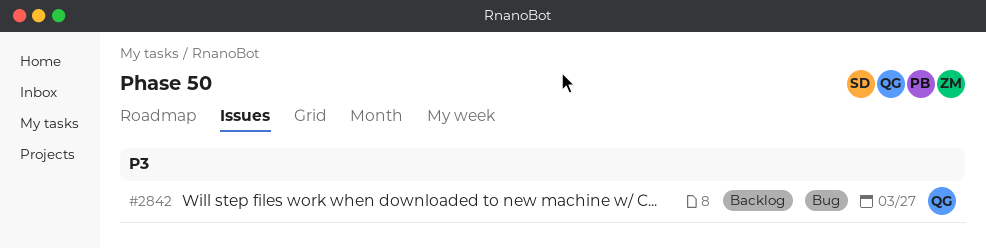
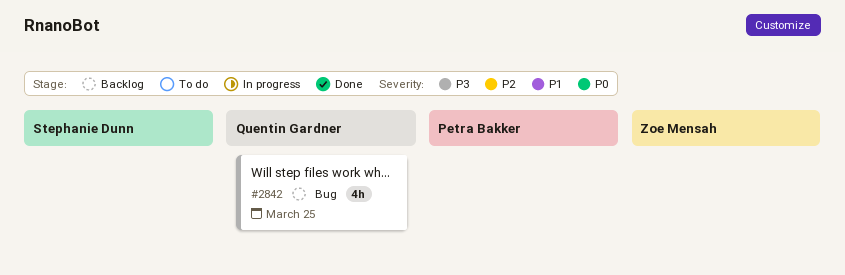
#2842, due: Mar 27 -> Mar 25

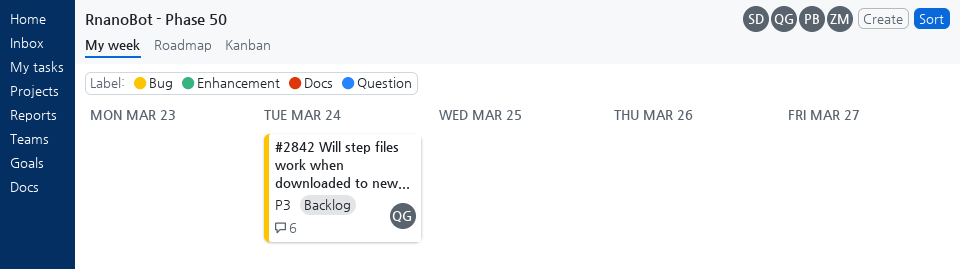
#2842, due: Mar 25 -> Mar 24

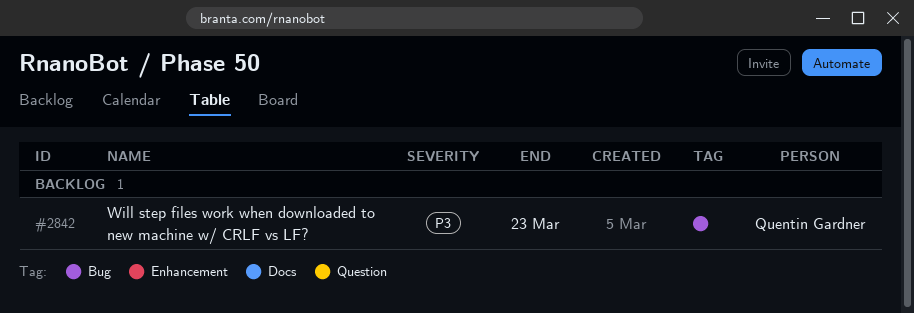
#2842, due: Mar 24 -> Mar 23

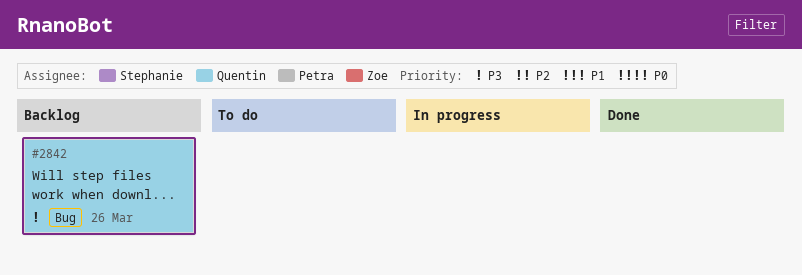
#2842, due: Mar 23 -> Mar 26

